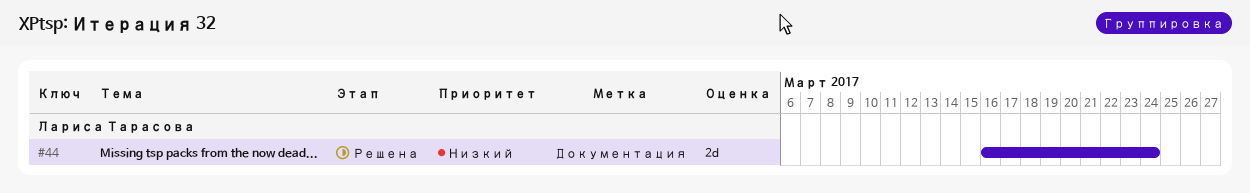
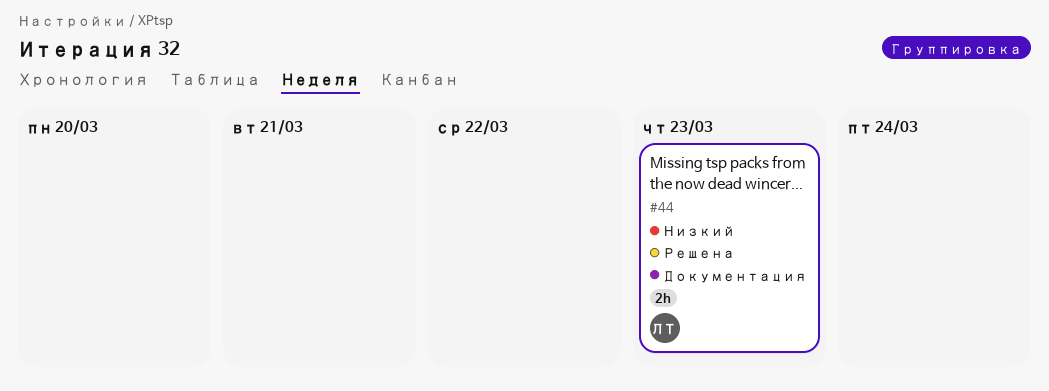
#44, estimate: 2d -> 2h
#44, due: Mar 24 -> Mar 23

